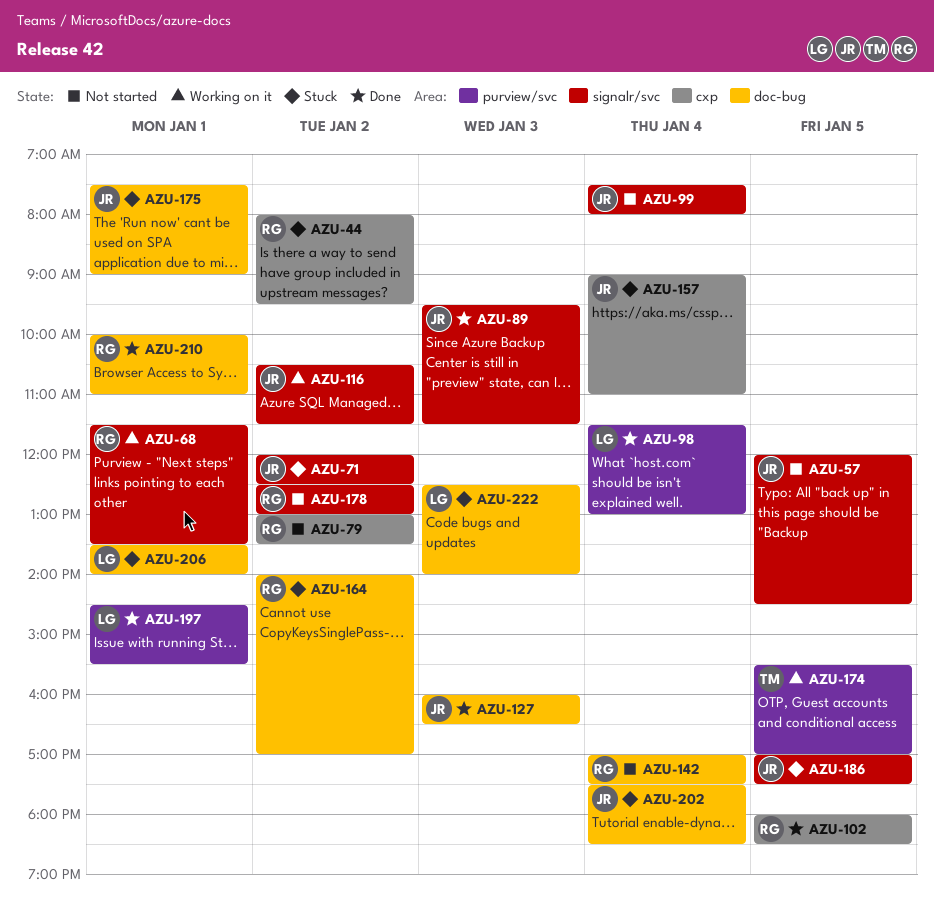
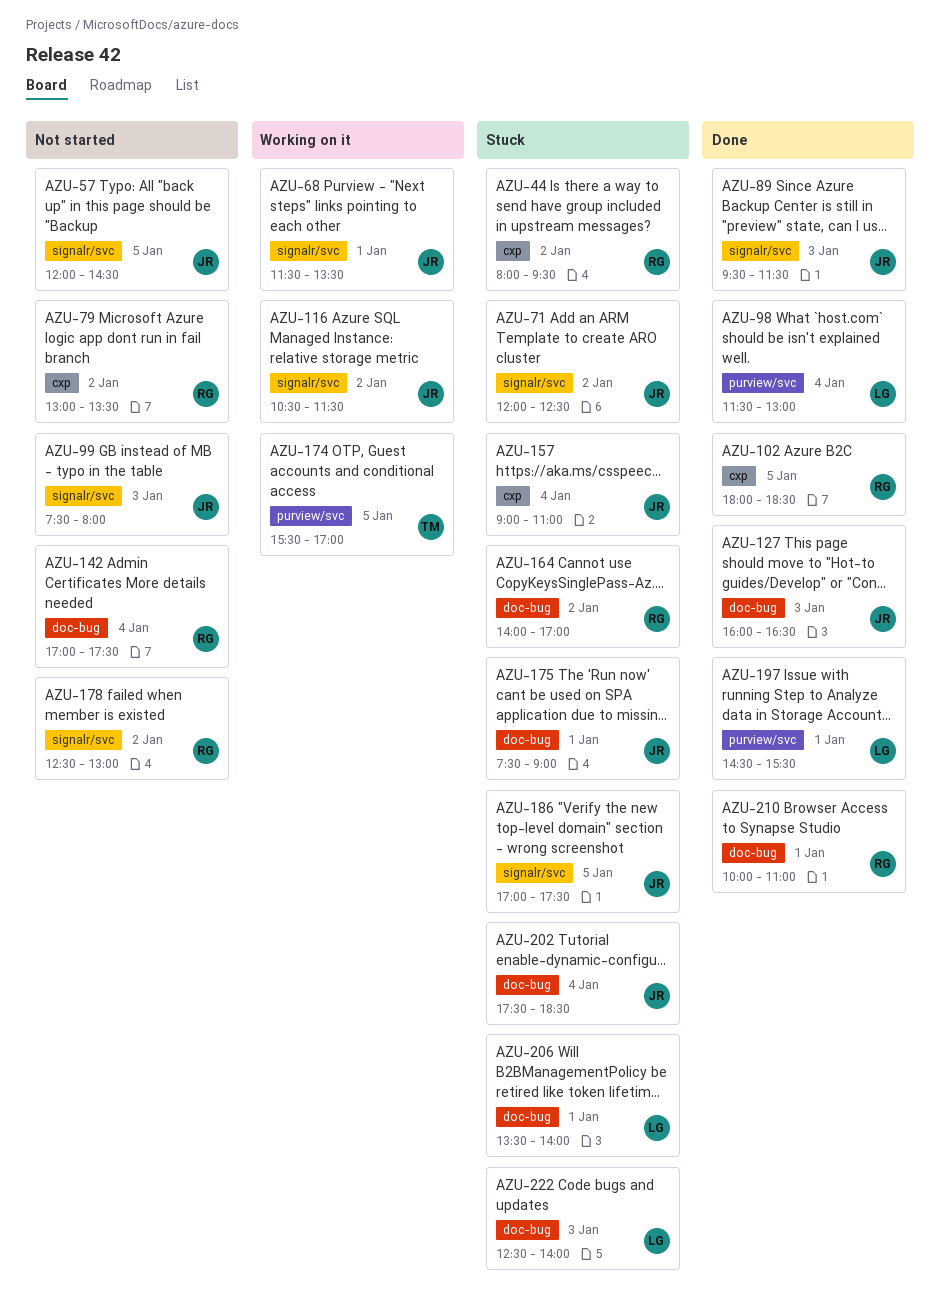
AZU-68, owner: RG -> JR
AZU-99, day: Jan 4 -> Jan 3

